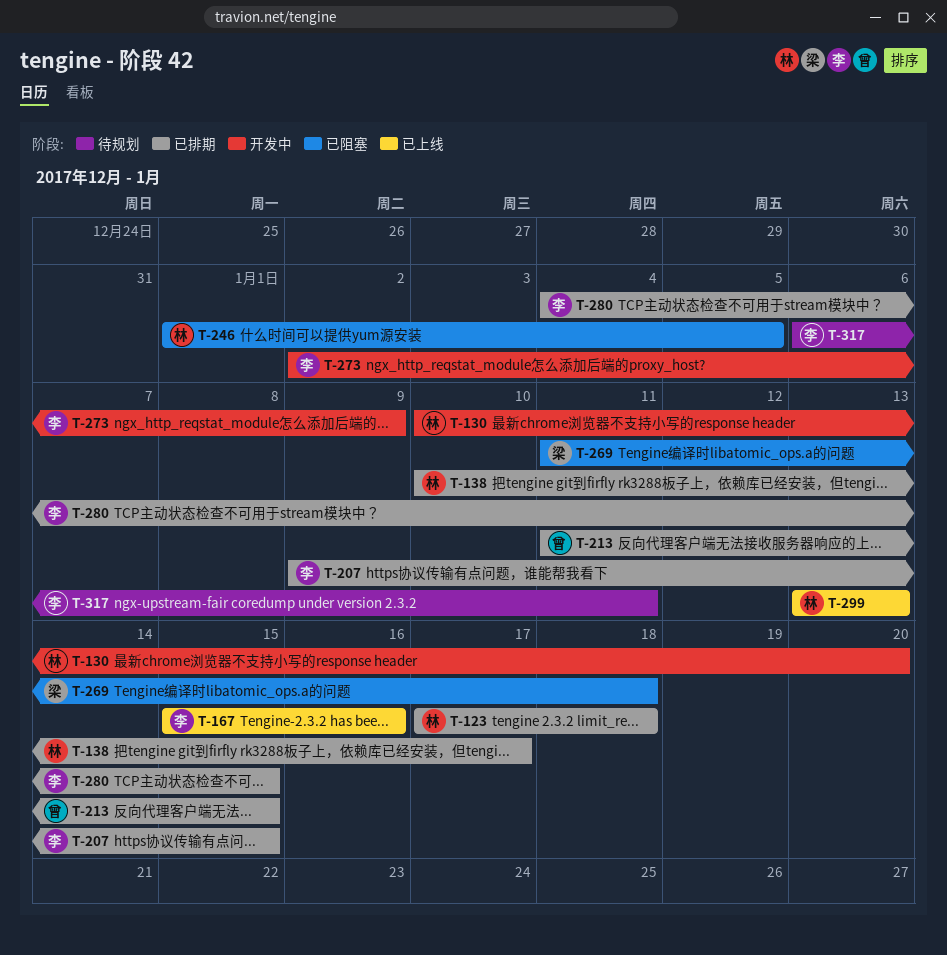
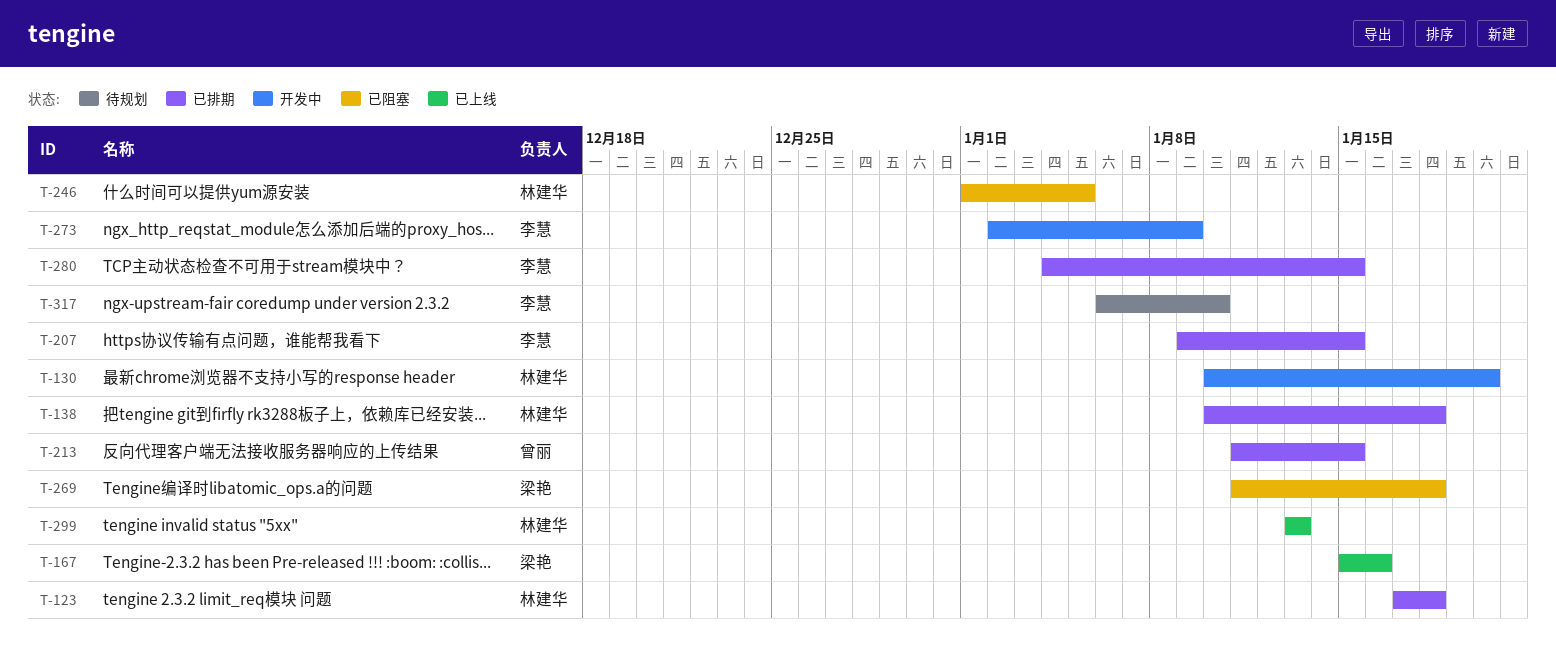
T-138, due: Jan 17 -> Jan 18
T-167, owner: 李慧 -> 梁艳
T-317, due: Jan 11 -> Jan 10

